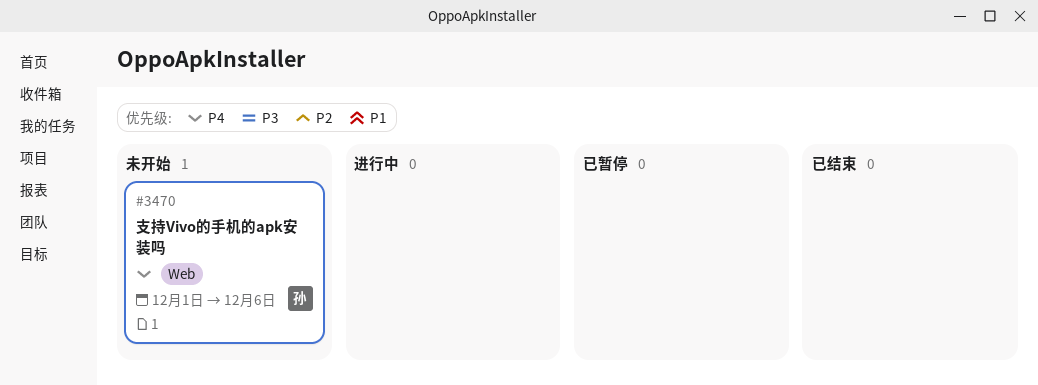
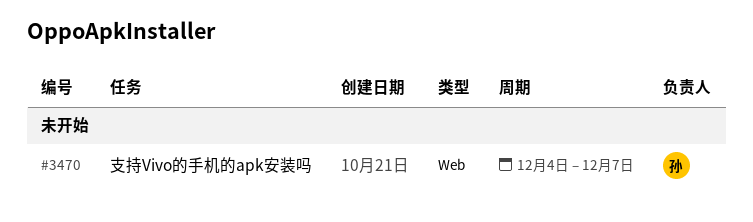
#3470, start: Dec 1 -> Dec 4
#3470, due: Dec 6 -> Dec 7

